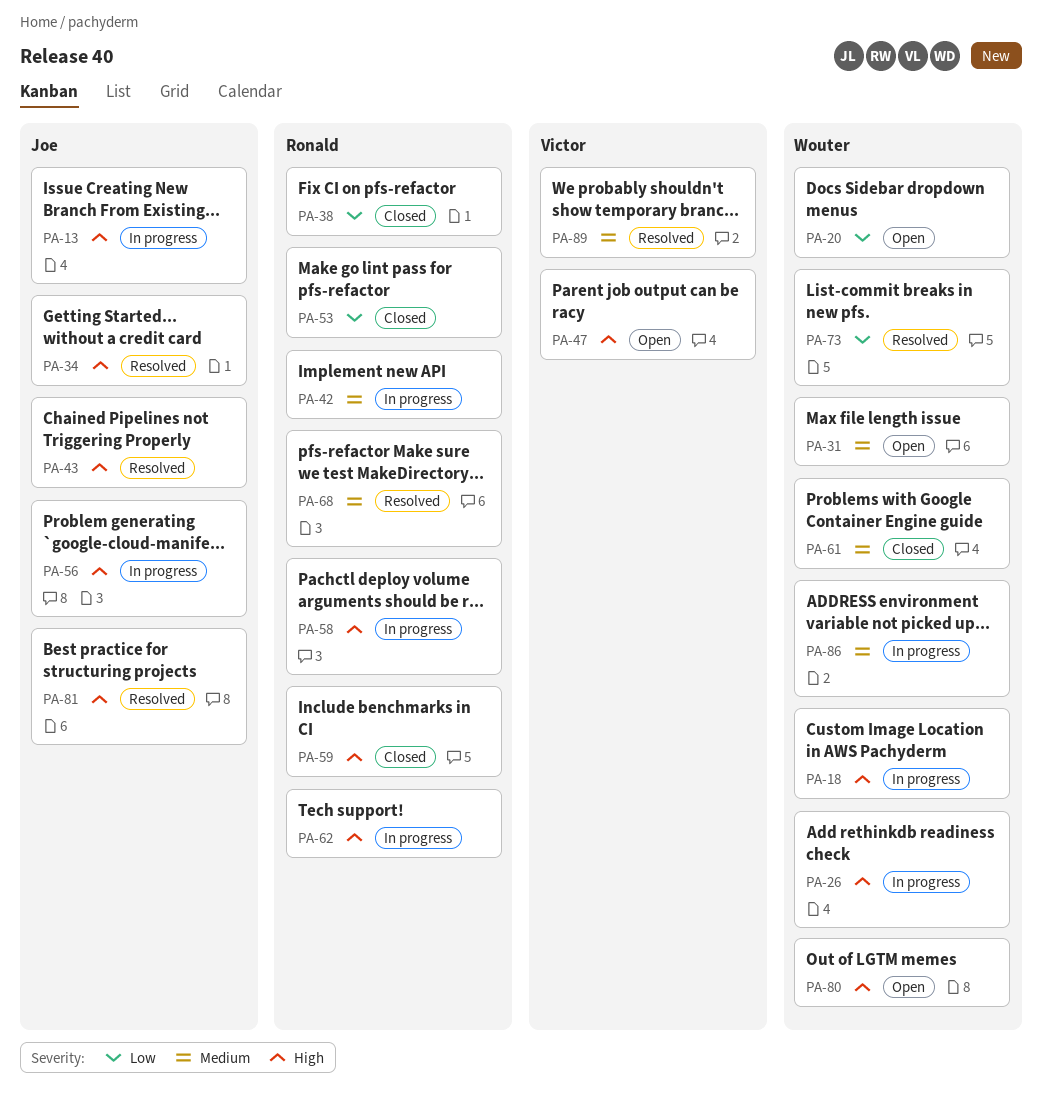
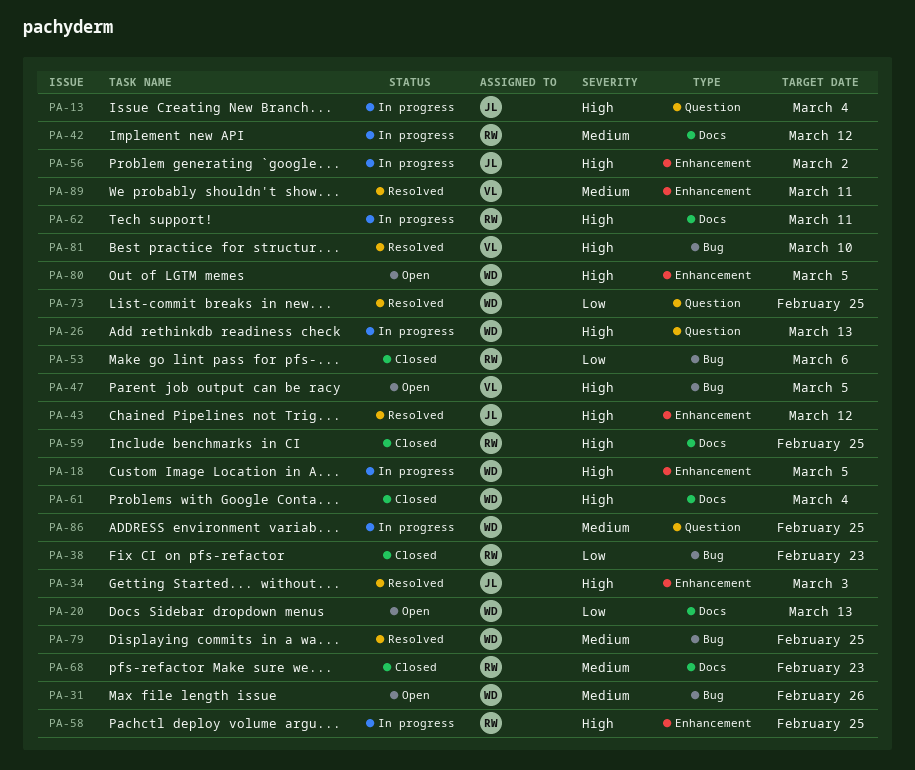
PA-61, priority: Medium -> High
PA-68, status: Resolved -> Closed
PA-79: none -> present
PA-81, owner: Joe -> Victor

